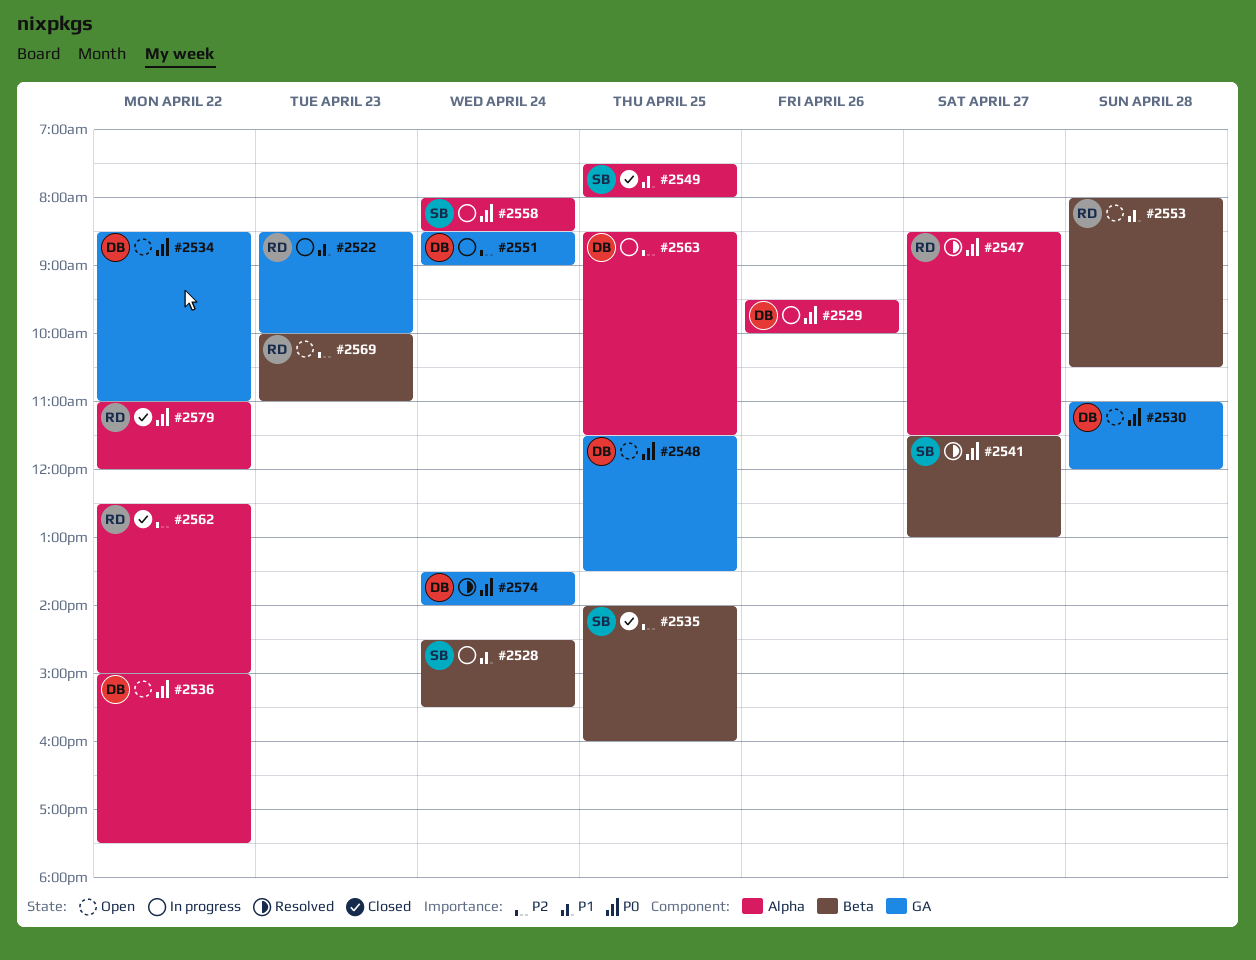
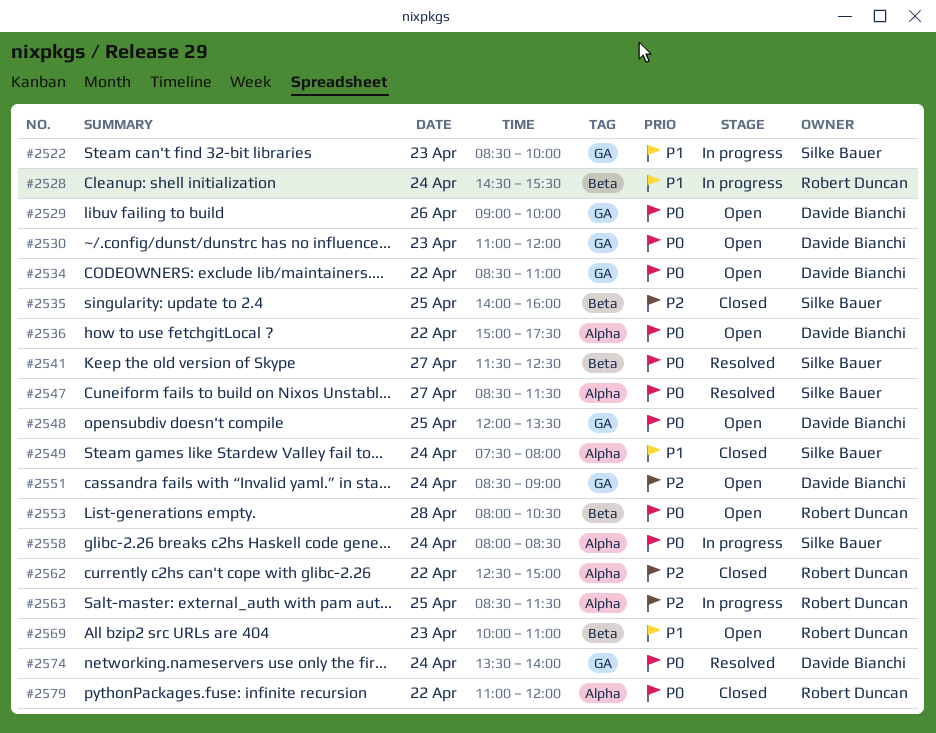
#2522, owner: Robert Duncan -> Silke Bauer
#2528, owner: Silke Bauer -> Robert Duncan
#2529, status: In progress -> Open
#2529, label: Alpha -> GA
#2529, begins: 09:30 -> 09:00
#2530, day: Apr 28 -> Apr 23
#2541, ends: 13:00 -> 12:30
#2547, owner: Robert Duncan -> Silke Bauer
#2548, begins: 11:30 -> 12:00
#2549, day: Apr 25 -> Apr 24
#2551, status: In progress -> Open
#2553, priority: P1 -> P0
#2563, owner: Davide Bianchi -> Robert Duncan
#2569, priority: P2 -> P1

